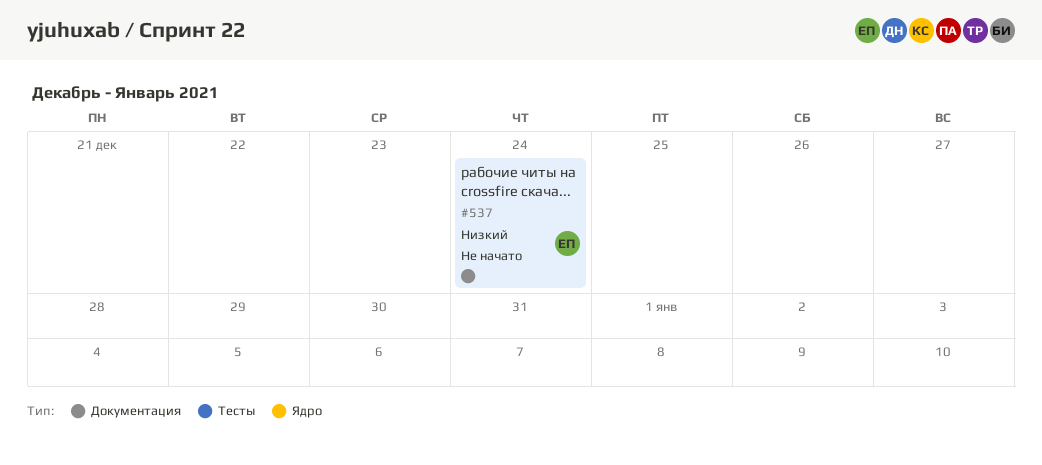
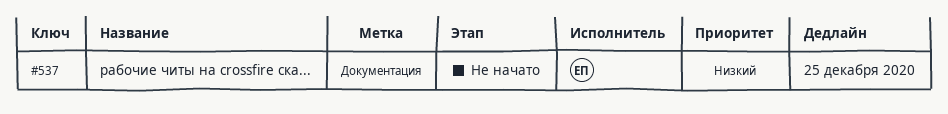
#537, due: Dec 24 -> Dec 25

